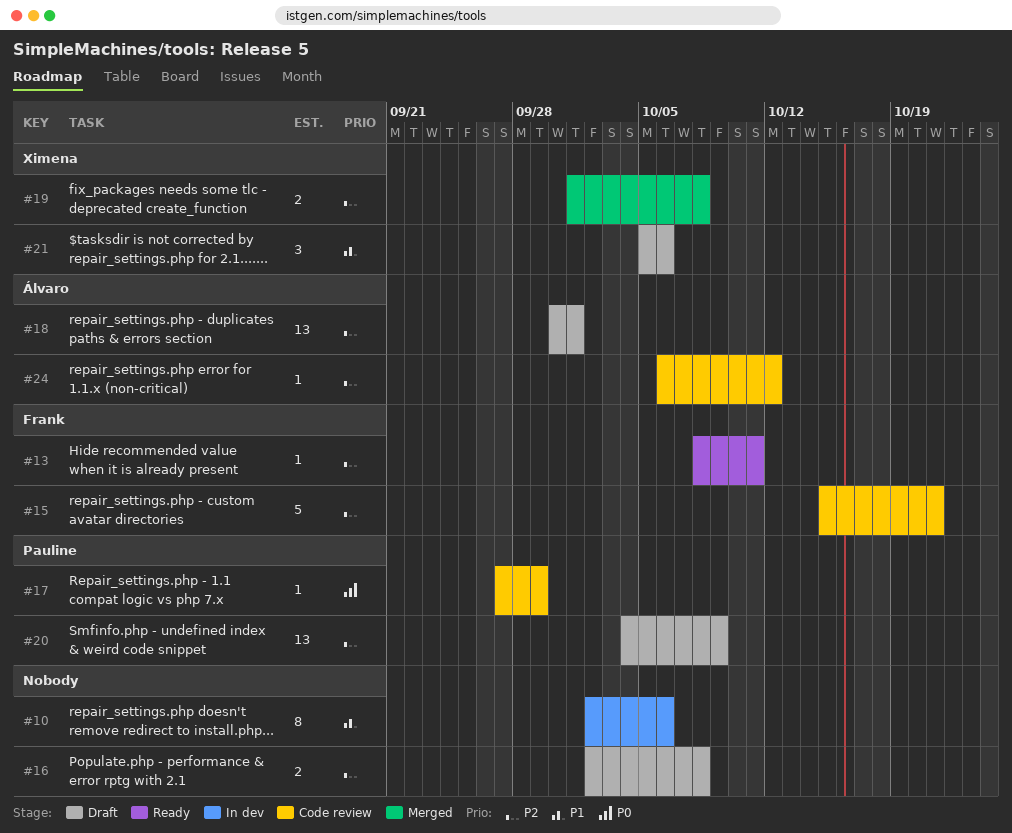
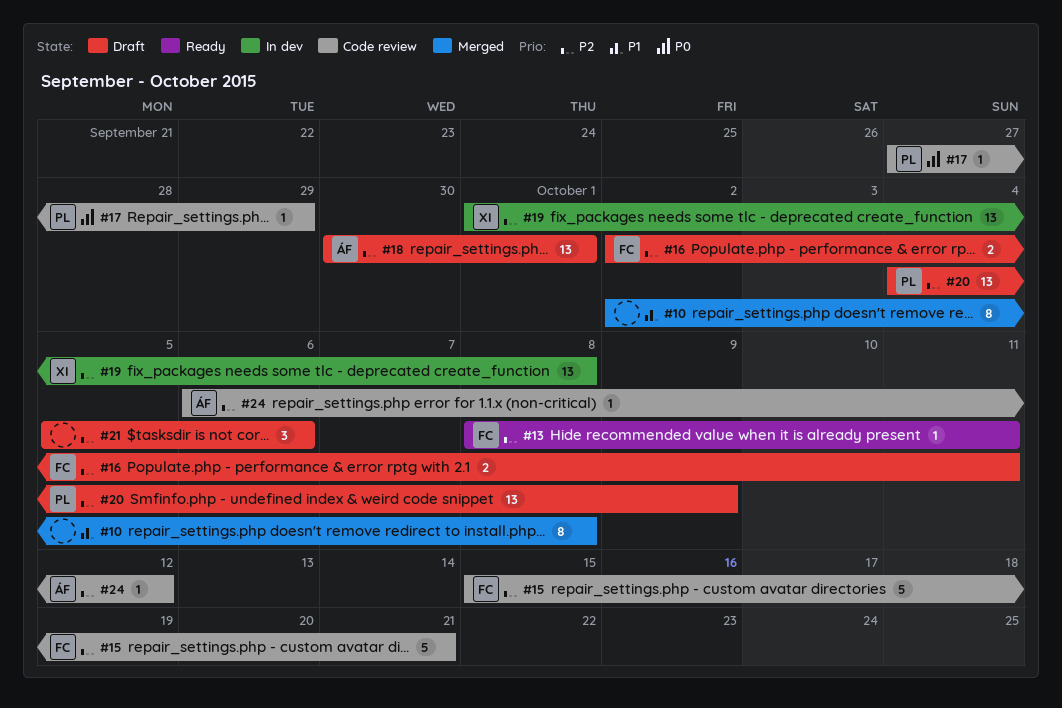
#10, status: In dev -> Merged
#10, due: Oct 6 -> Oct 8
#16, owner: none -> Frank
#16, due: Oct 8 -> Oct 11
#19, status: Merged -> In dev
#19, estimate: 2 -> 13
#21, owner: Ximena -> none
#21, priority: P1 -> P2

